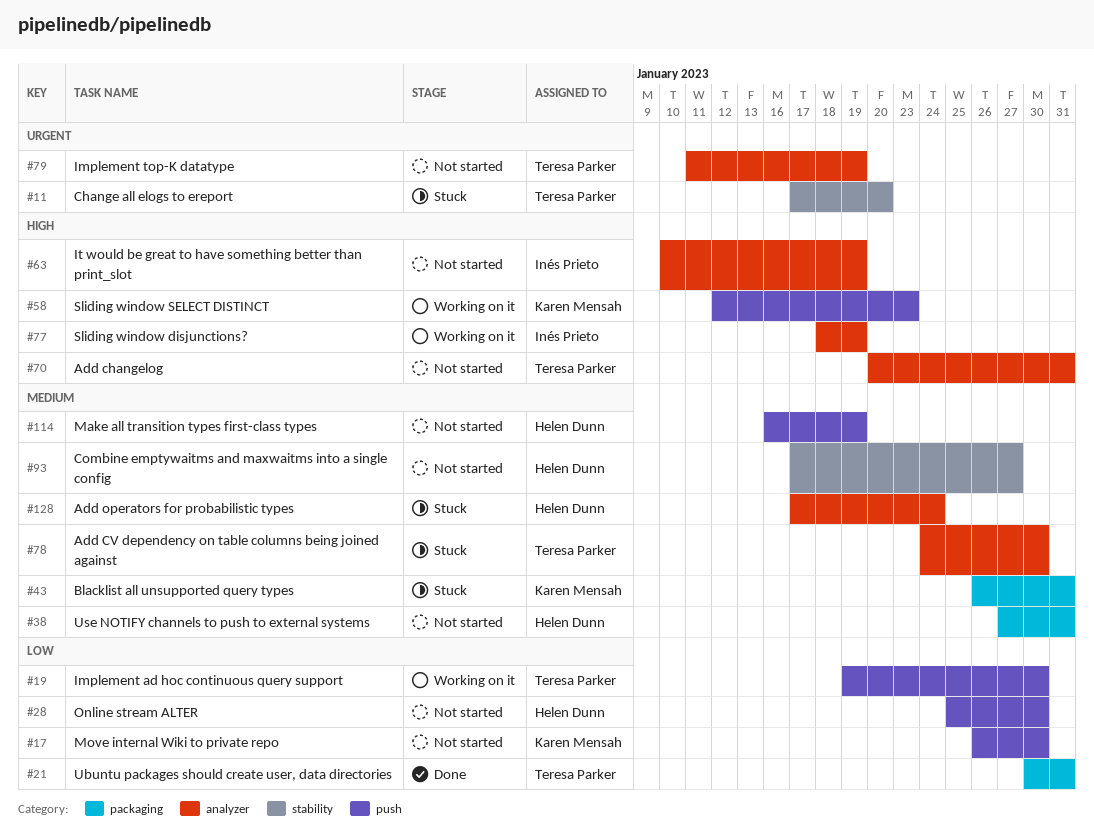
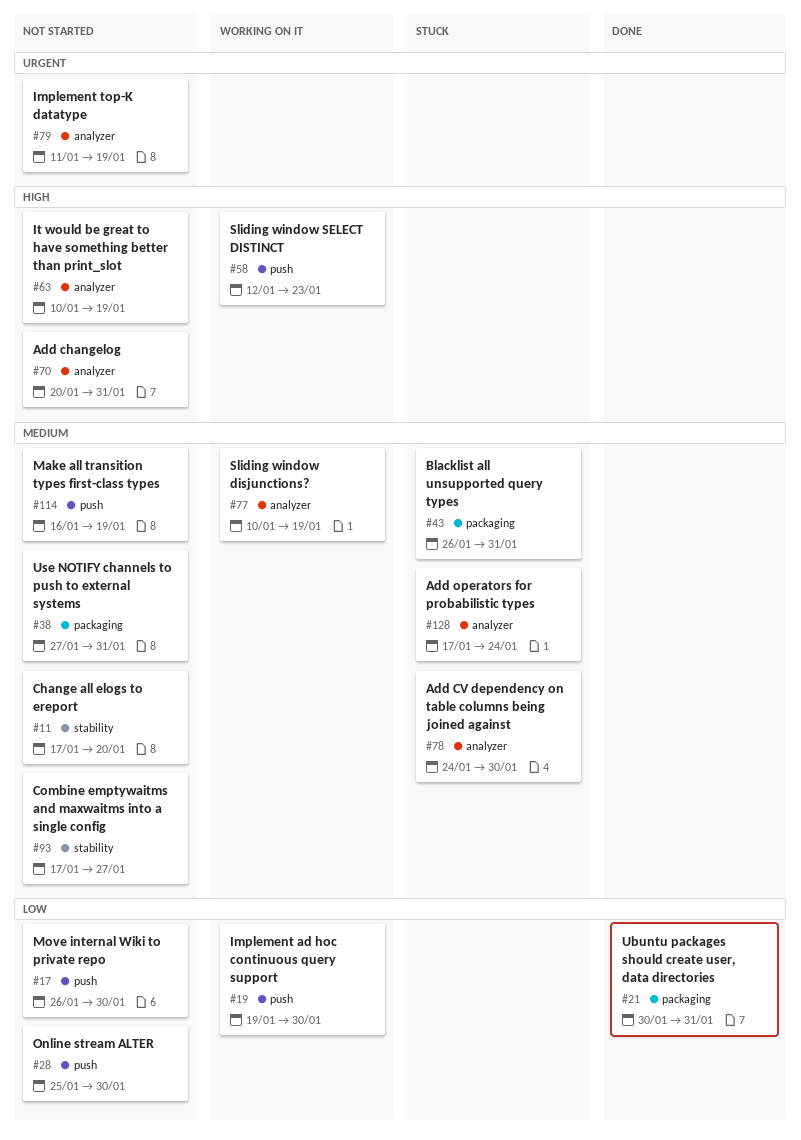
#11, status: Stuck -> Not started
#11, priority: Urgent -> Medium
#77, priority: High -> Medium
#77, start: Jan 18 -> Jan 10

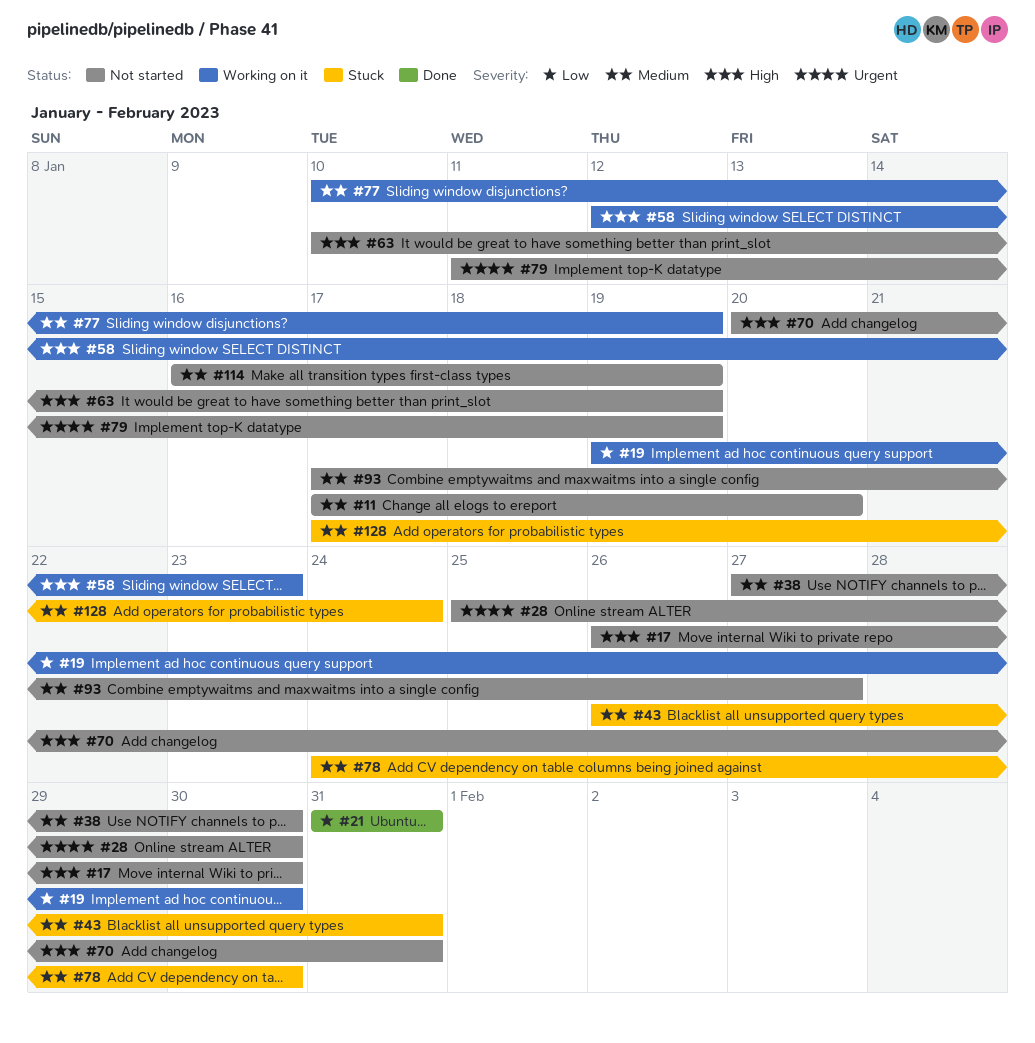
#17, priority: Low -> High
#21, start: Jan 30 -> Jan 31
#28, priority: Low -> Urgent
#38, due: Jan 31 -> Jan 30

